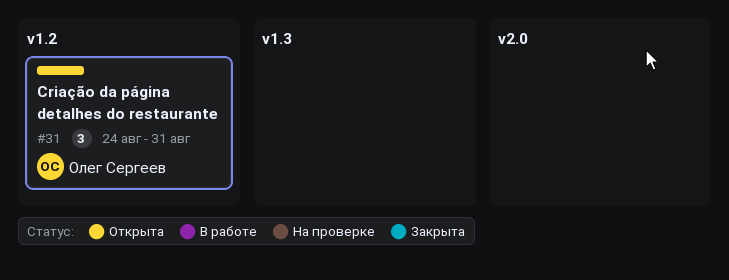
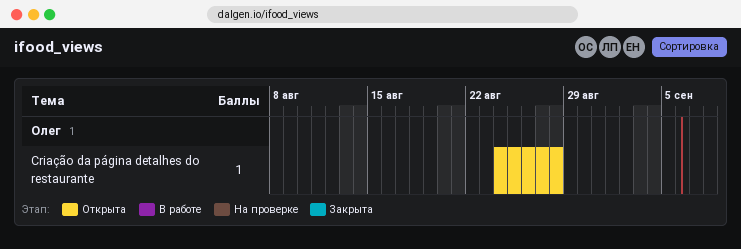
Criação da página detalhes do restaurante, estimate: 3 -> 1
Criação da página detalhes do restaurante, due: Aug 31 -> Aug 28

